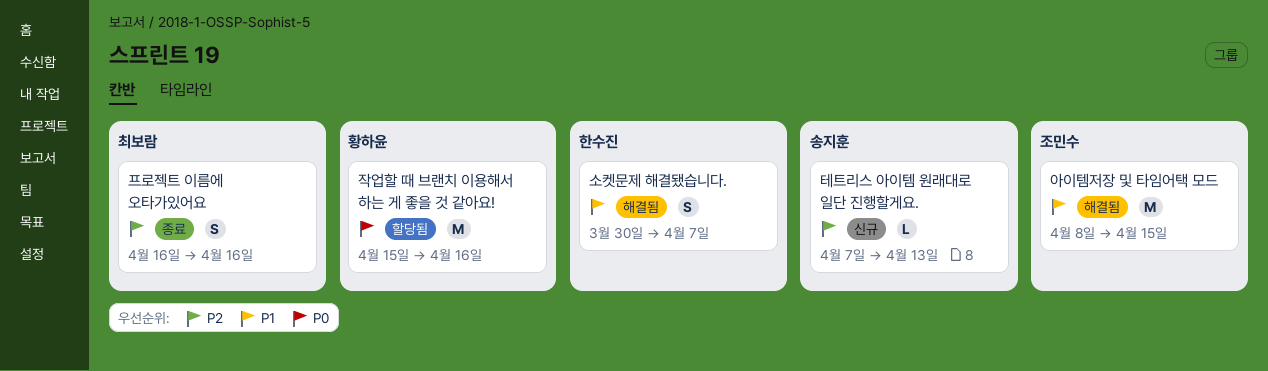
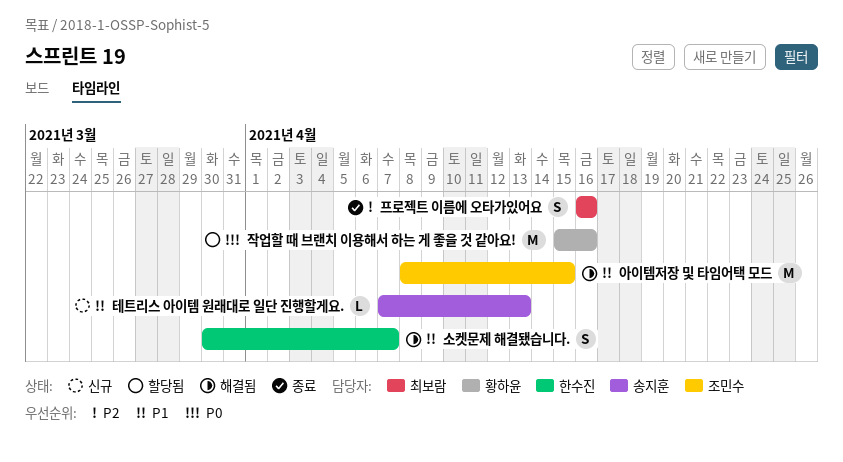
테트리스 아이템 원래대로 일단 진행할게요., priority: P2 -> P1

